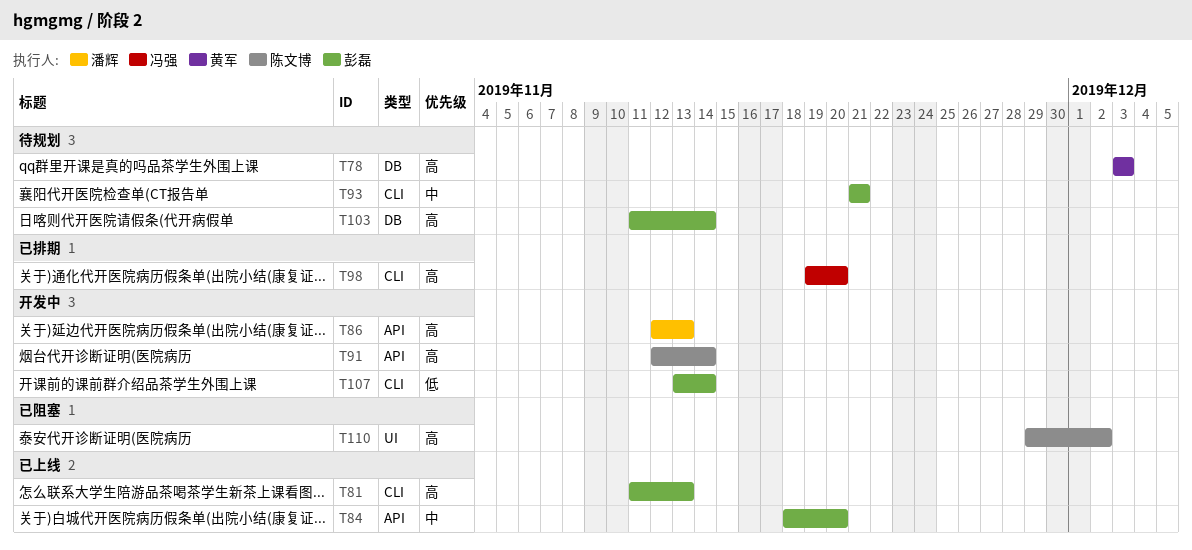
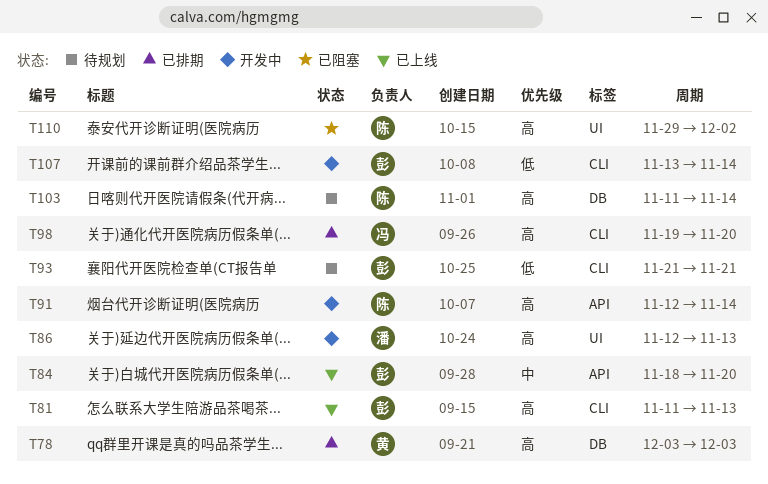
T78, status: 待规划 -> 已排期
T86, label: API -> UI
T93, priority: 中 -> 低
T103, owner: 彭磊 -> 陈文博

